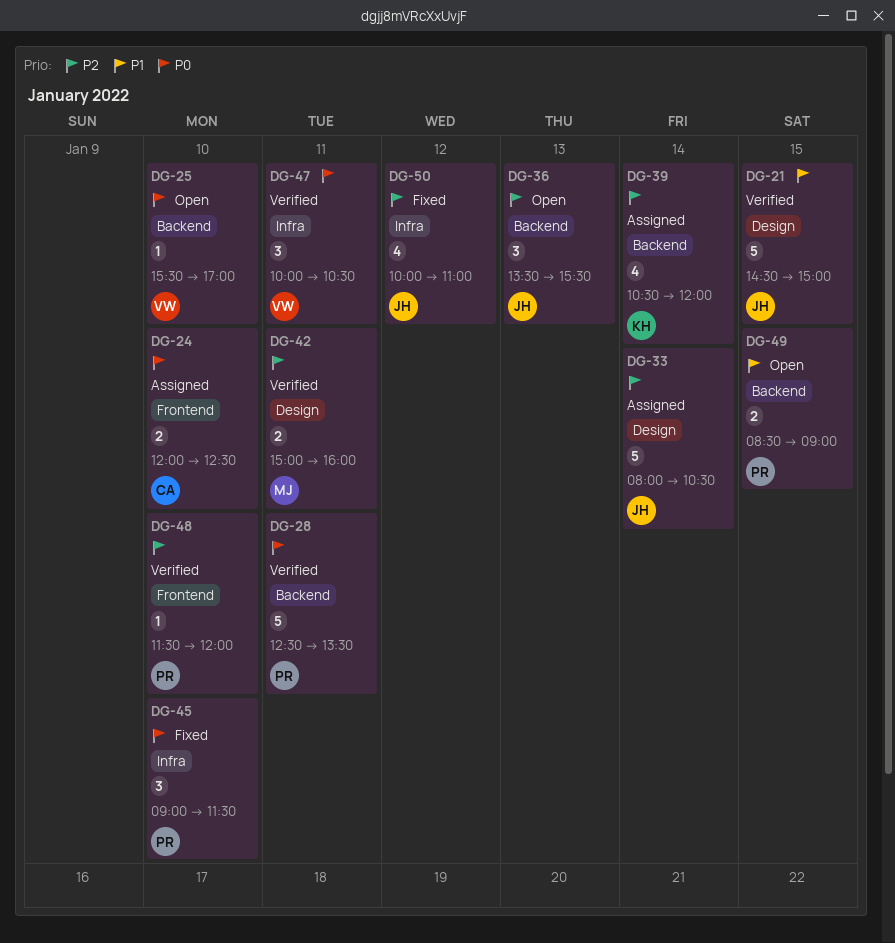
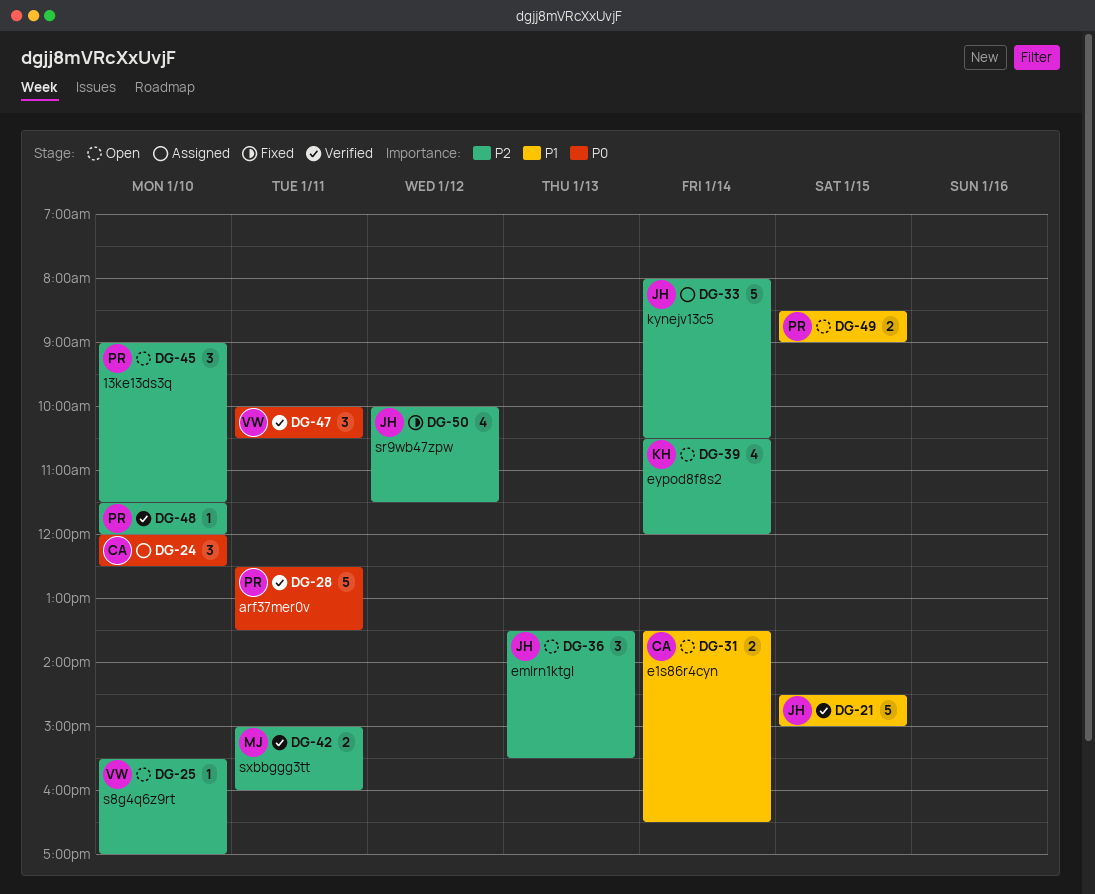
DG-24, estimate: 2 -> 3
DG-25, priority: P0 -> P2
DG-31: none -> present
DG-39, status: Assigned -> Open
DG-45, status: Fixed -> Open
DG-45, priority: P0 -> P2
DG-50, ends: 11:00 -> 11:30

